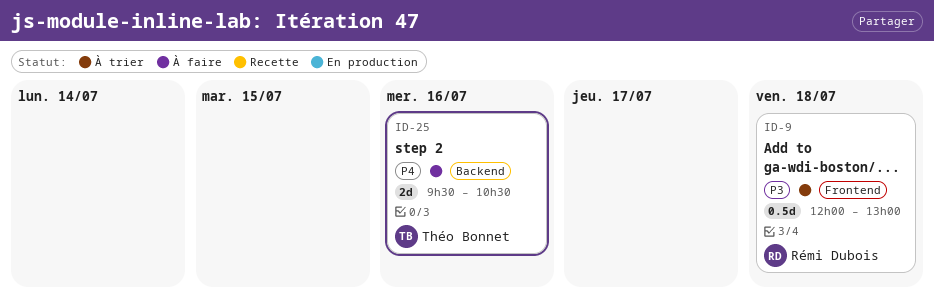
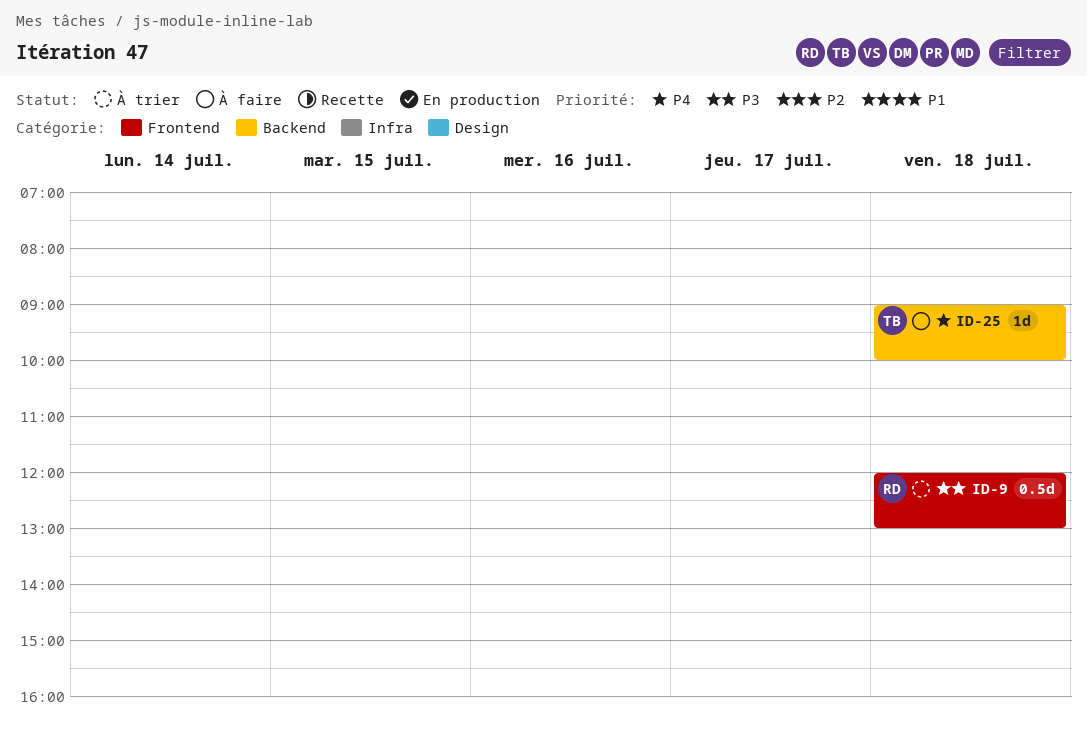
ID-25, estimate: 2d -> 1d
ID-25, day: Jul 16 -> Jul 18
ID-25, begins: 09:30 -> 09:00
ID-25, ends: 10:30 -> 10:00

